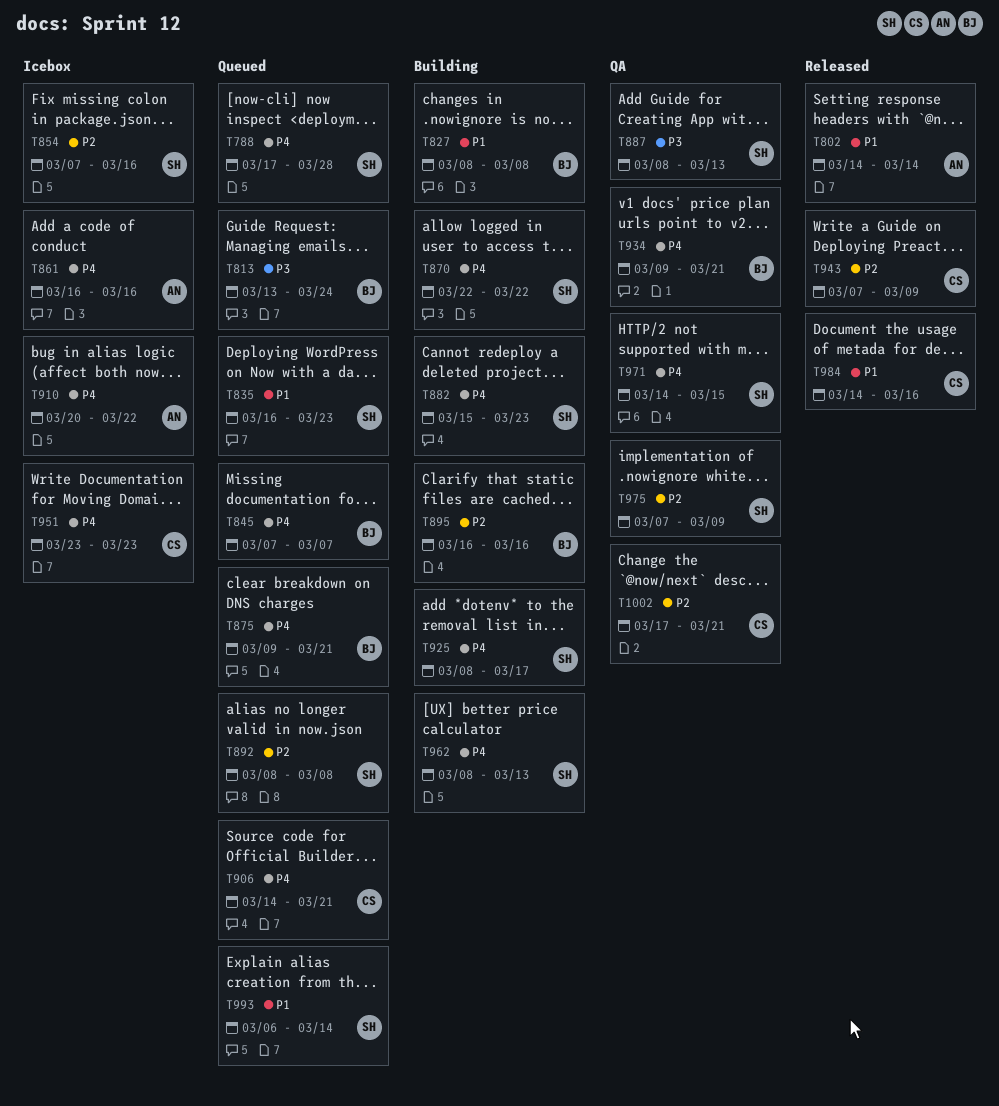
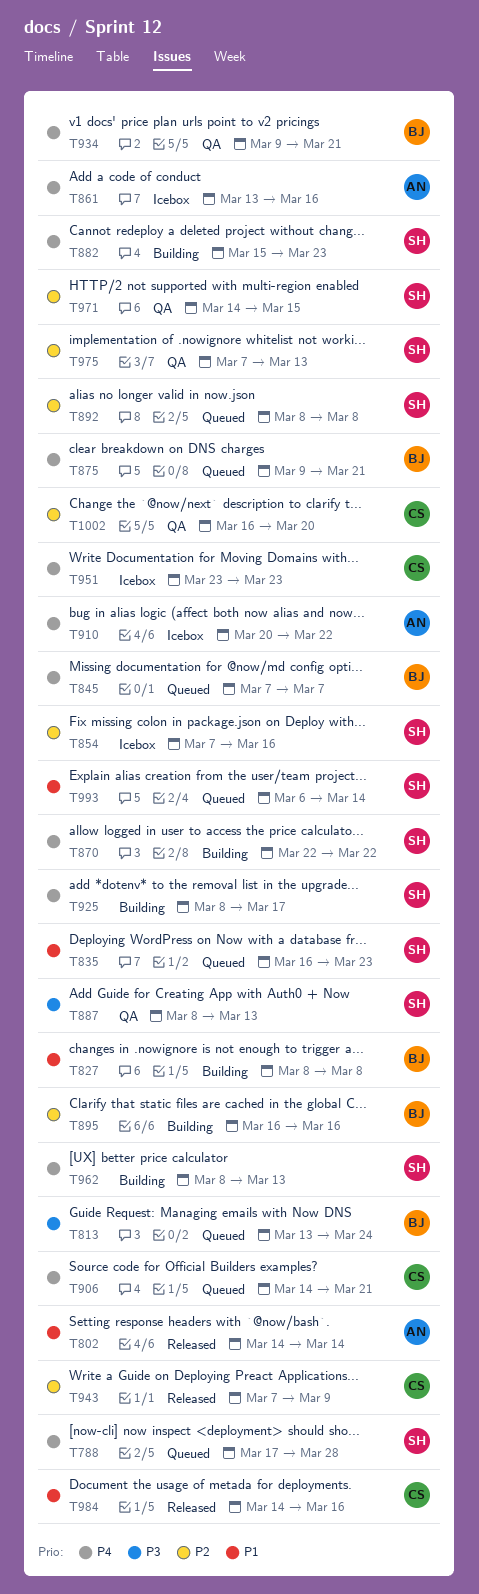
T861, start: Mar 16 -> Mar 13
T971, priority: P4 -> P2
T975, due: Mar 9 -> Mar 13
T1002, start: Mar 17 -> Mar 16
T1002, due: Mar 21 -> Mar 20

